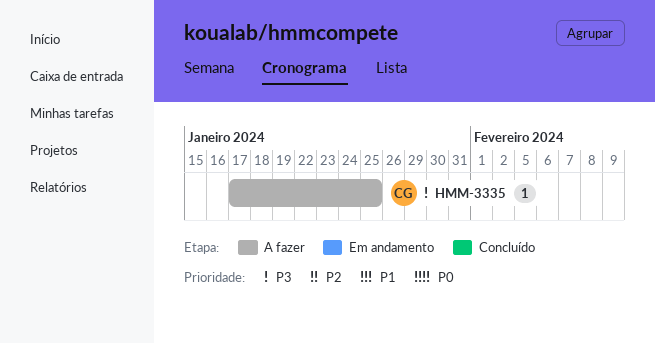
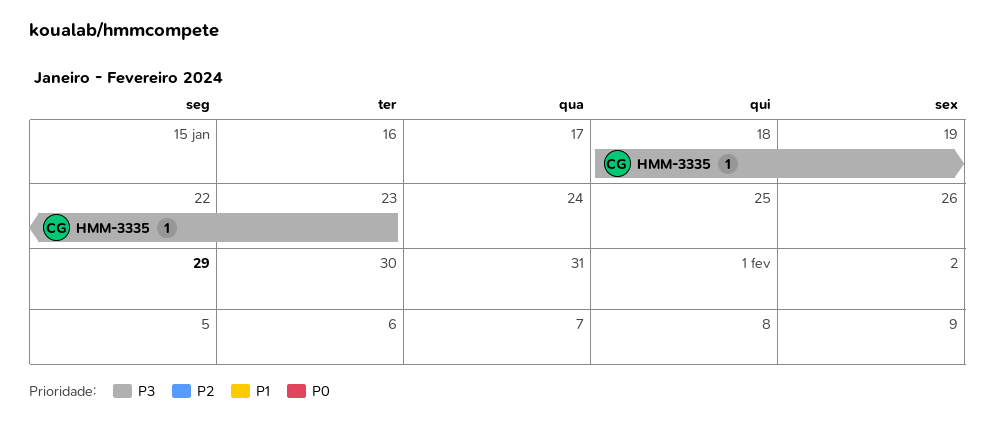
HMM-3335, start: Jan 17 -> Jan 18
HMM-3335, due: Jan 25 -> Jan 23

